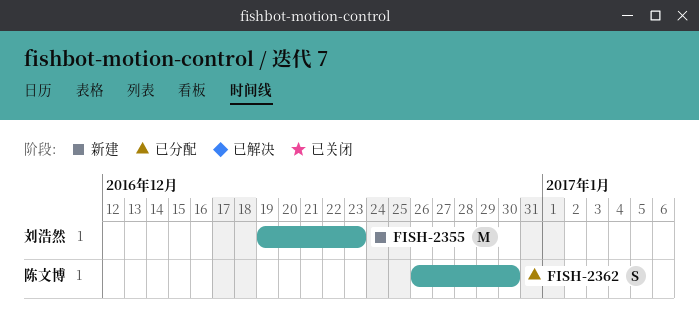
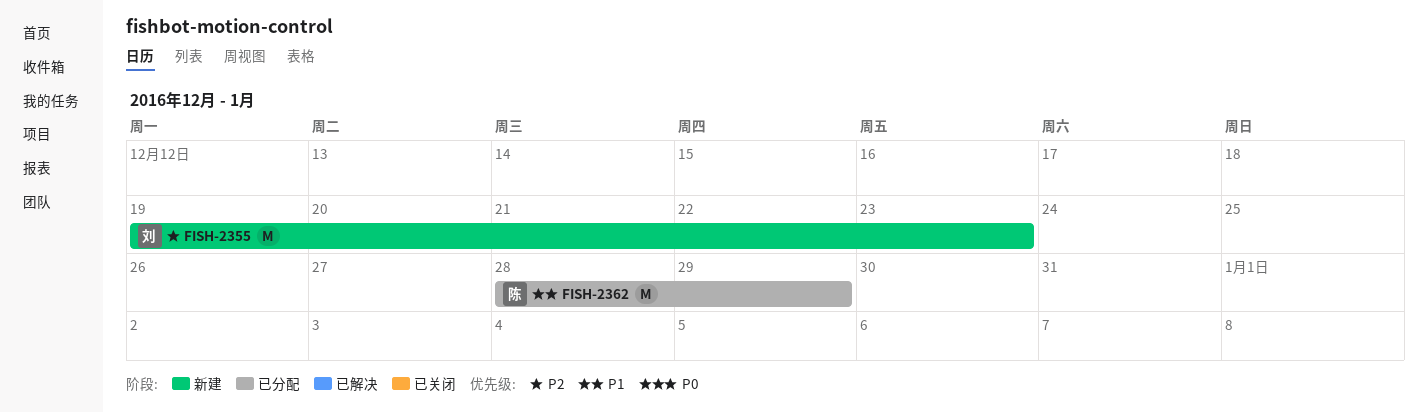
FISH-2362, estimate: S -> M
FISH-2362, start: Dec 26 -> Dec 28
FISH-2362, due: Dec 30 -> Dec 29

